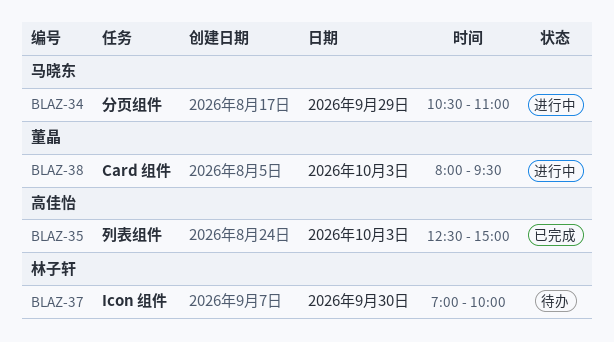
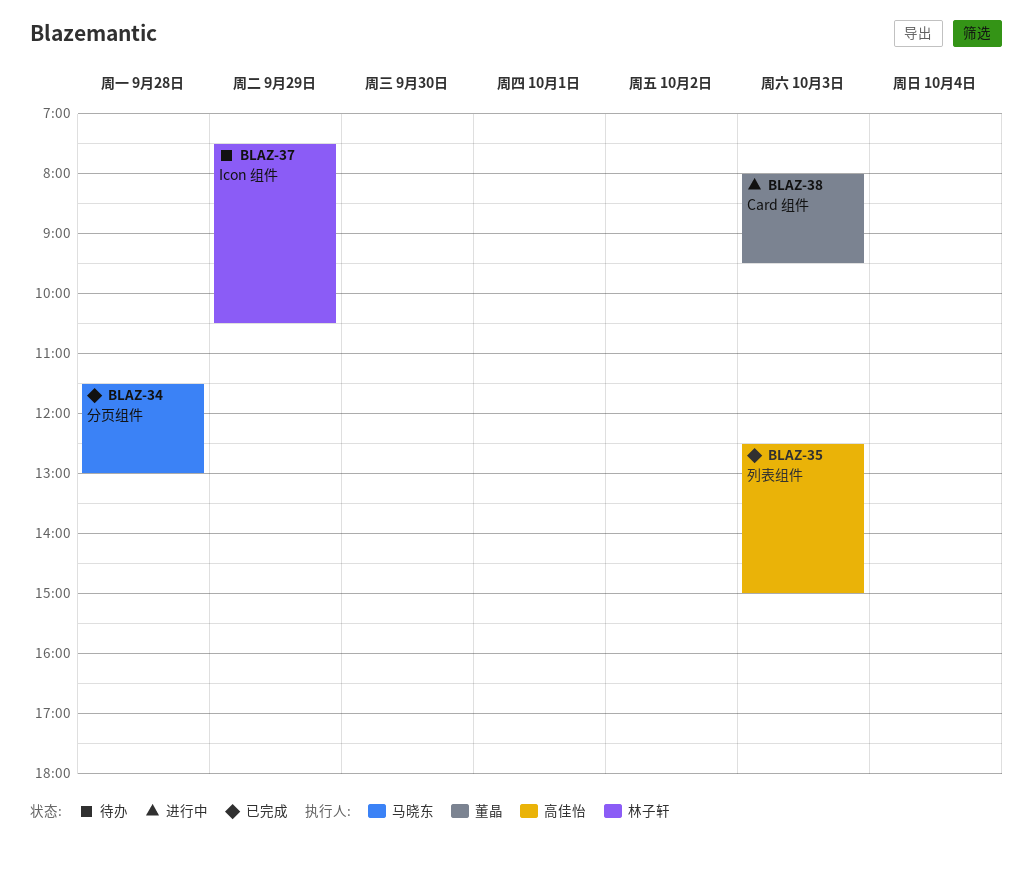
BLAZ-34, status: 进行中 -> 已完成
BLAZ-34, day: Sep 29 -> Sep 28
BLAZ-34, begins: 10:30 -> 11:30
BLAZ-34, ends: 11:00 -> 13:00
BLAZ-37, day: Sep 30 -> Sep 29
BLAZ-37, begins: 07:00 -> 07:30
BLAZ-37, ends: 10:00 -> 10:30

